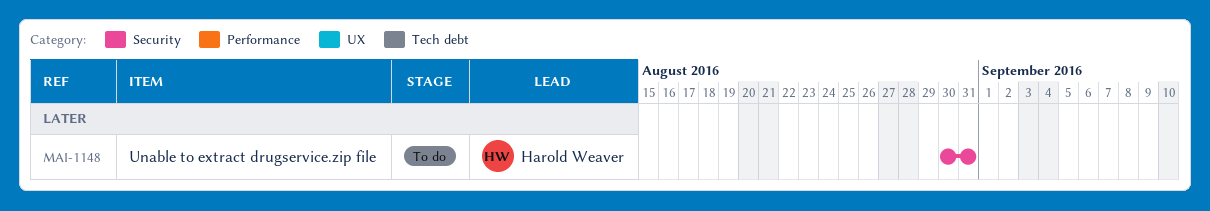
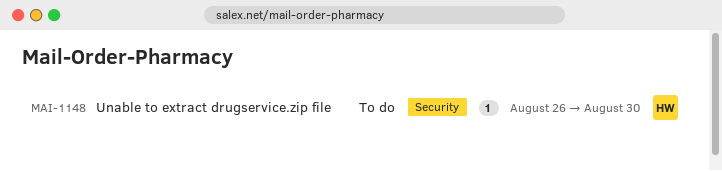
MAI-1148, start: Aug 30 -> Aug 26
MAI-1148, due: Aug 31 -> Aug 30

